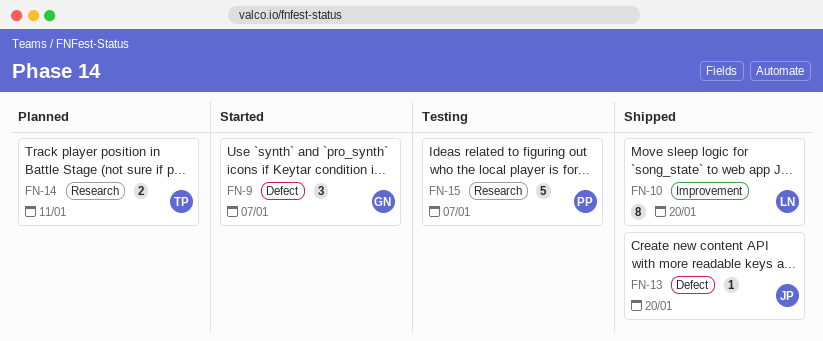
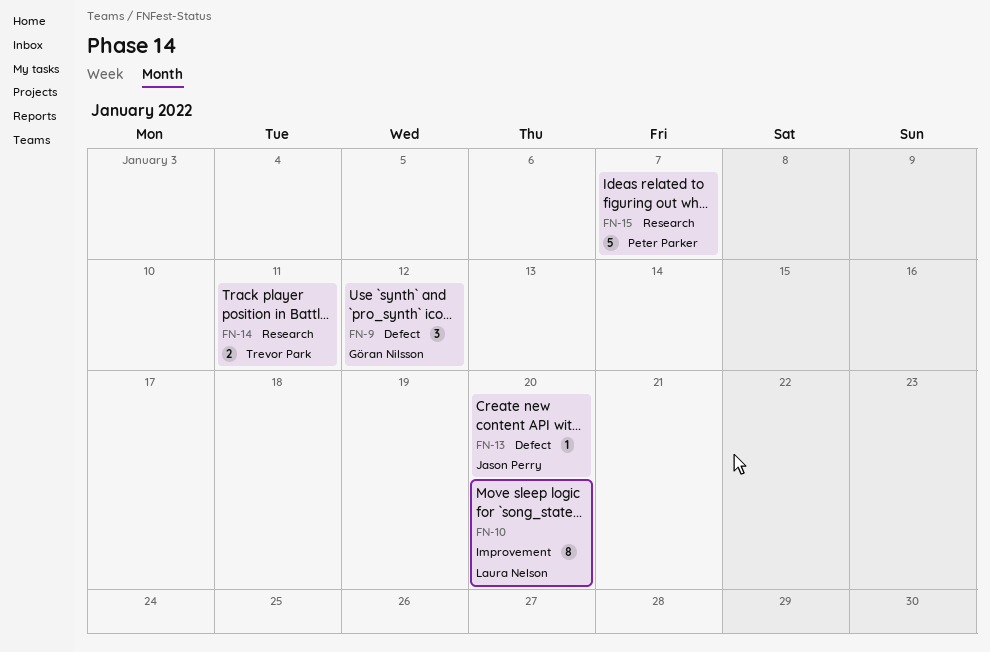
FN-9, due: Jan 7 -> Jan 12

